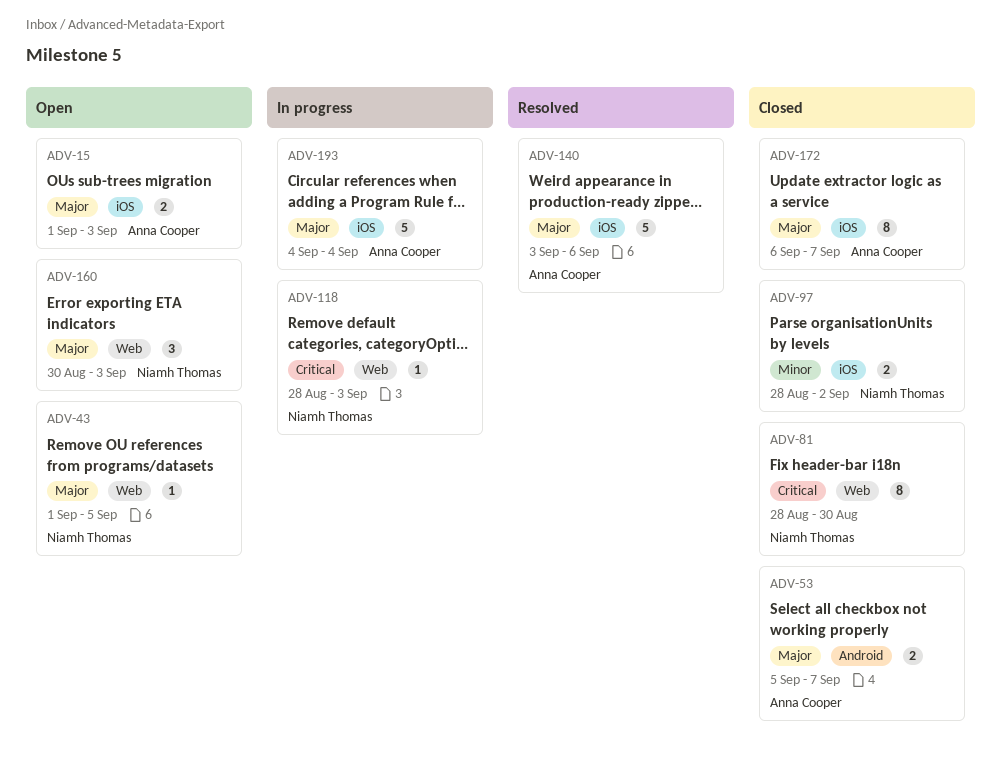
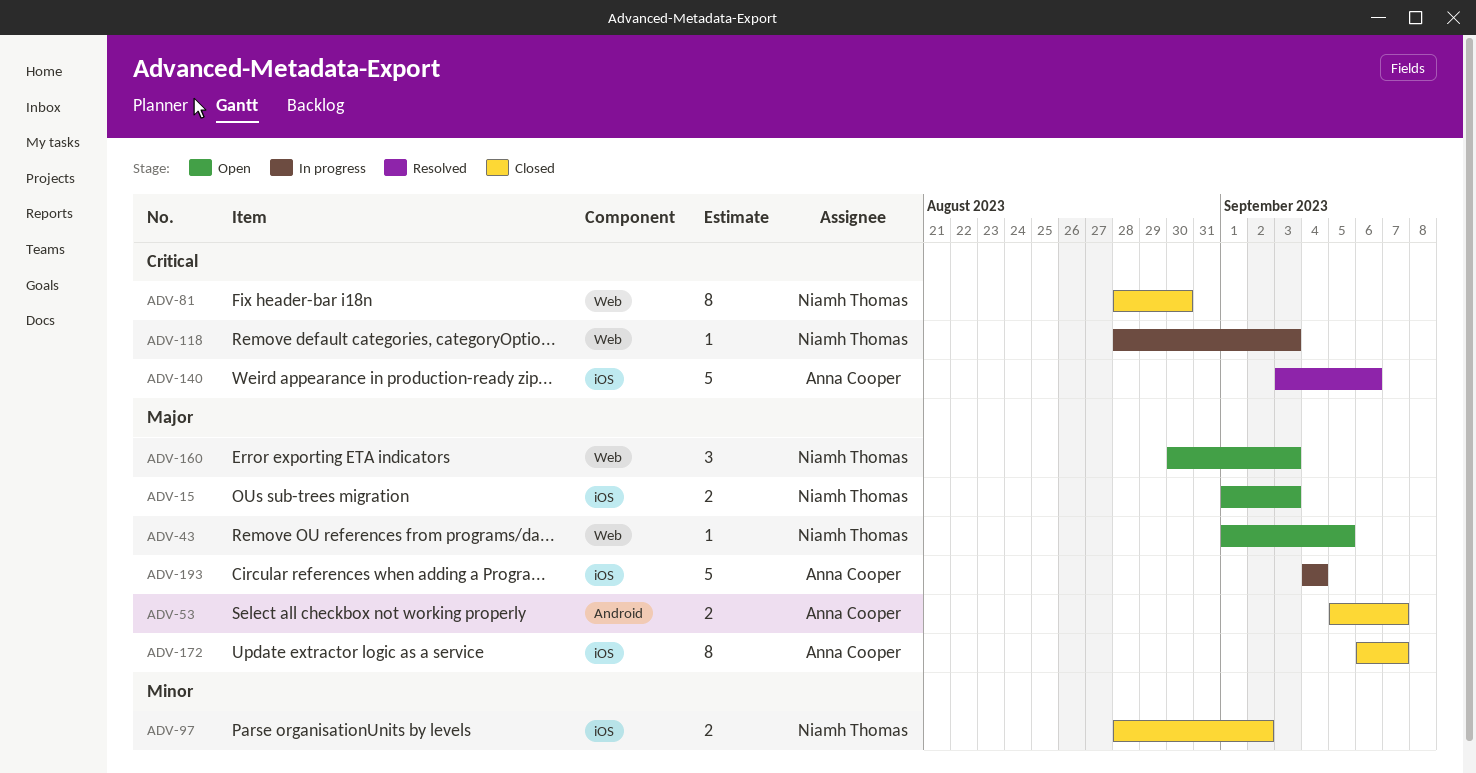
ADV-15, owner: Anna Cooper -> Niamh Thomas
ADV-140, priority: Major -> Critical

